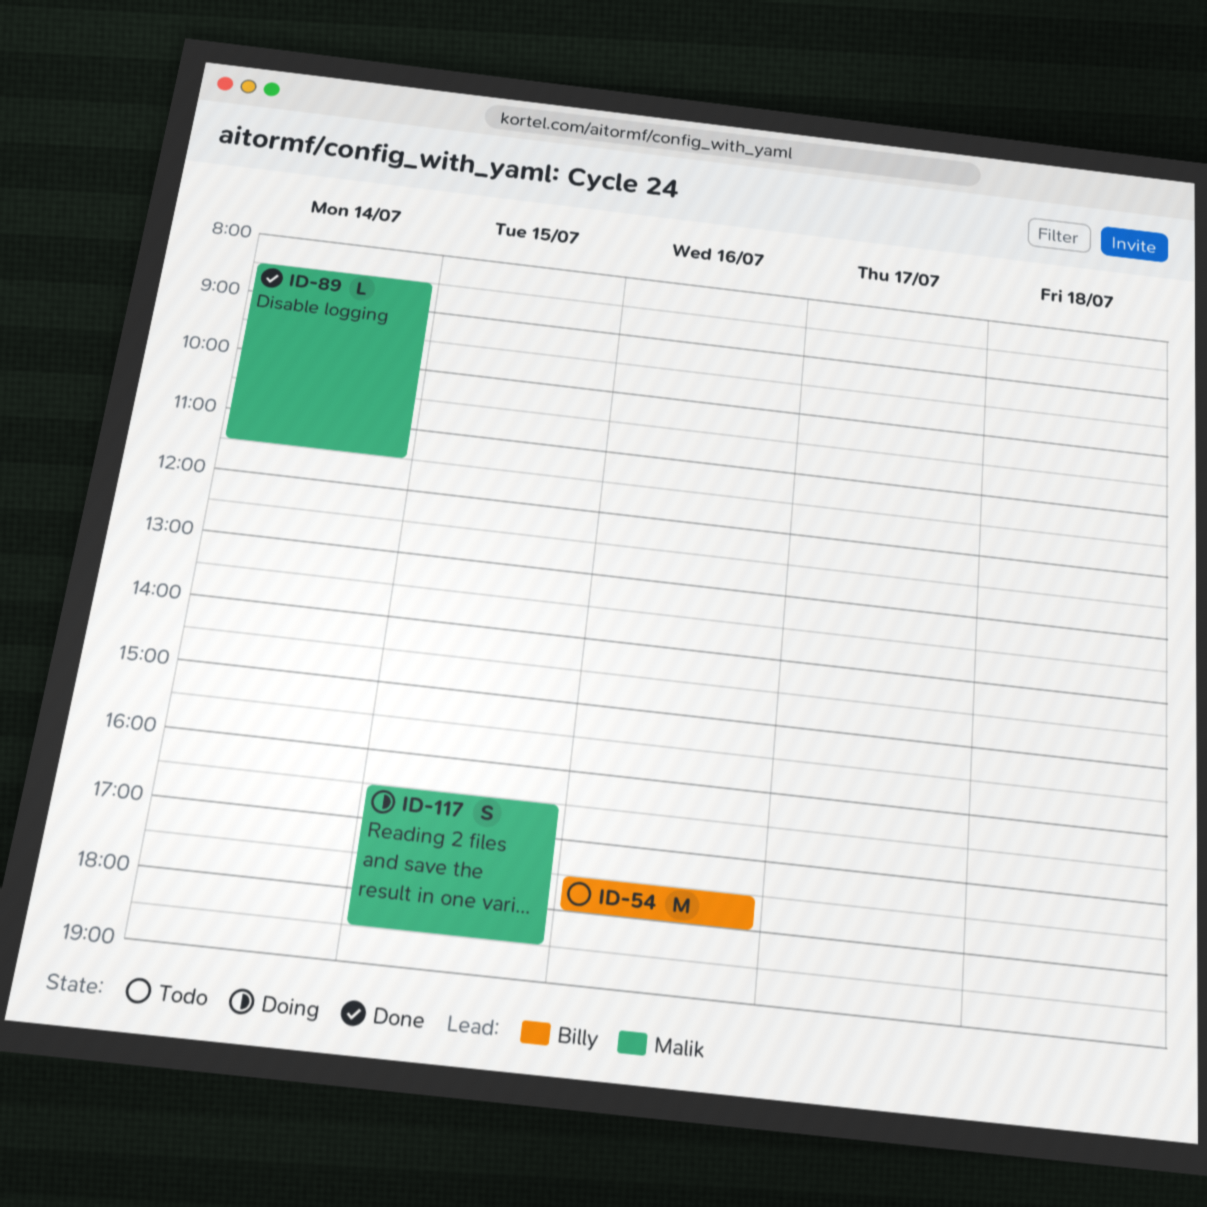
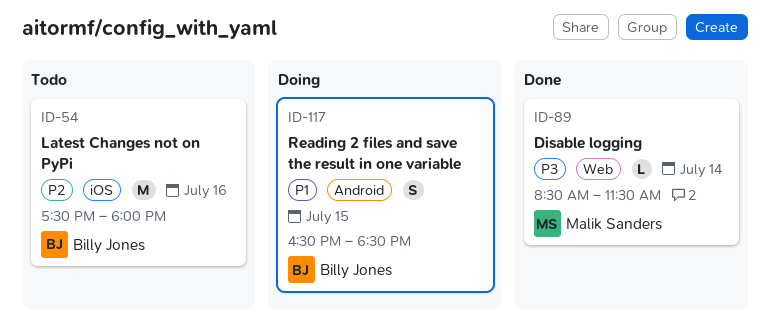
ID-117, owner: Malik Sanders -> Billy Jones

